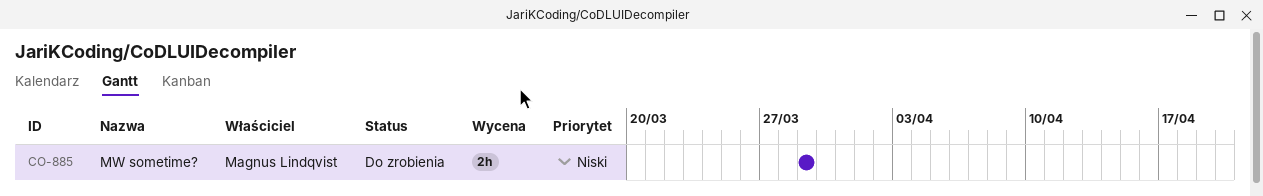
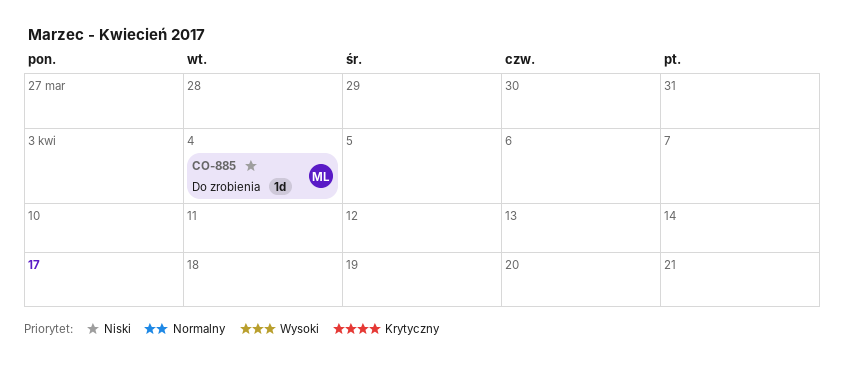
CO-885, estimate: 2h -> 1d
CO-885, due: Mar 29 -> Apr 4

